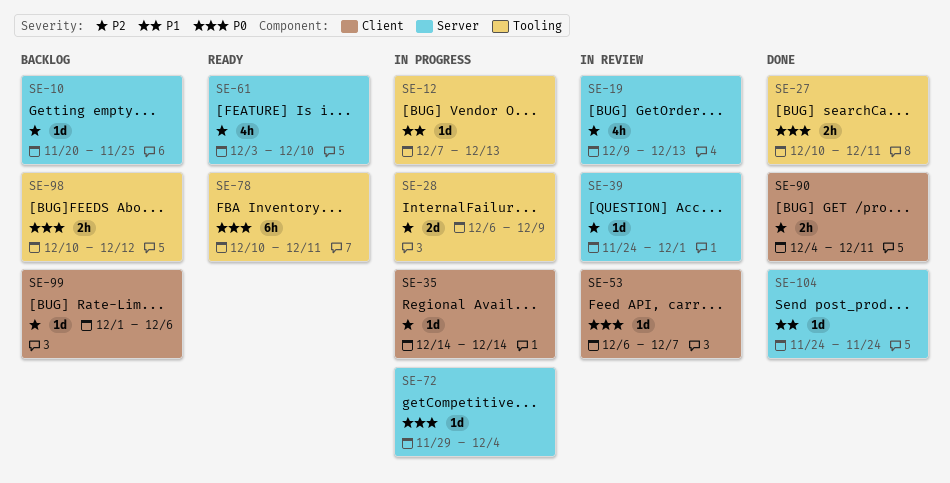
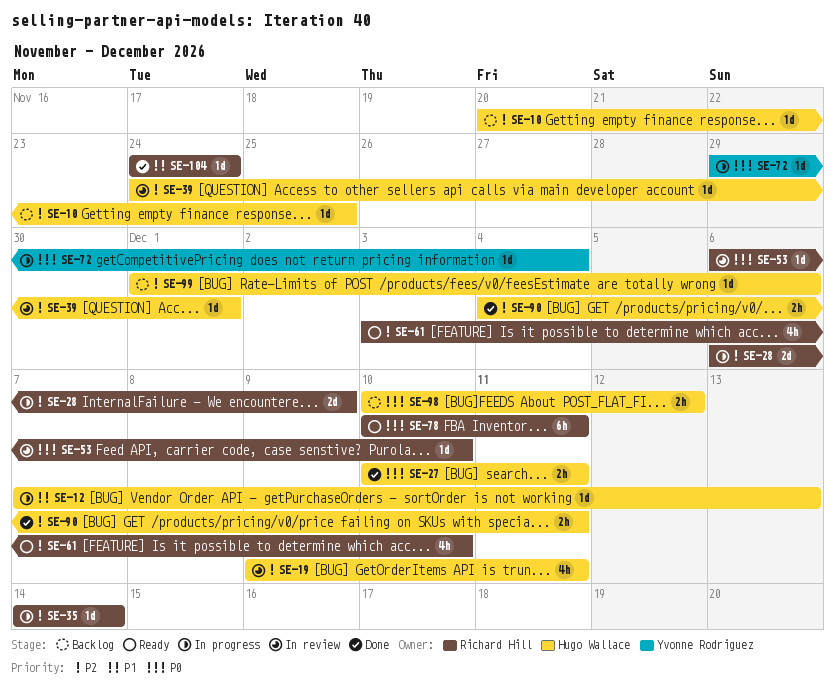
SE-19, due: Dec 13 -> Dec 11
SE-53, due: Dec 7 -> Dec 10

